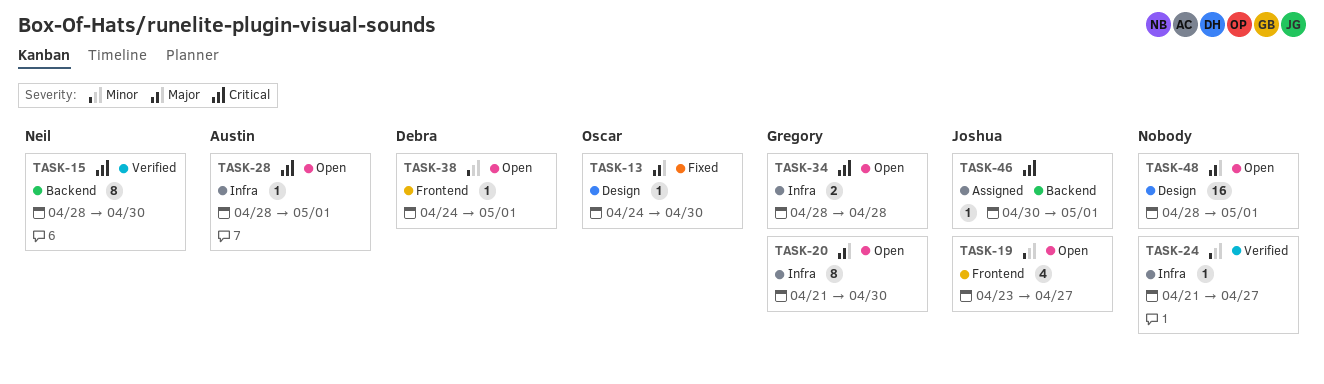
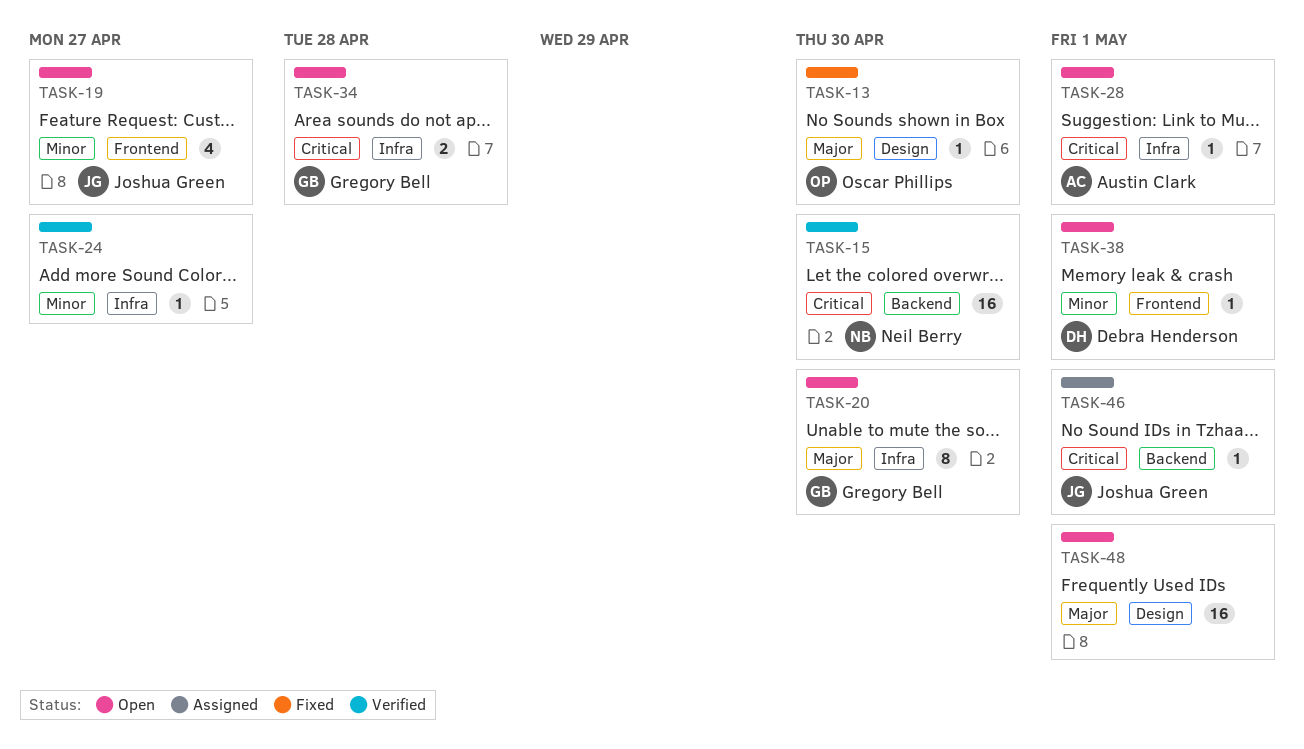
TASK-15, estimate: 8 -> 16

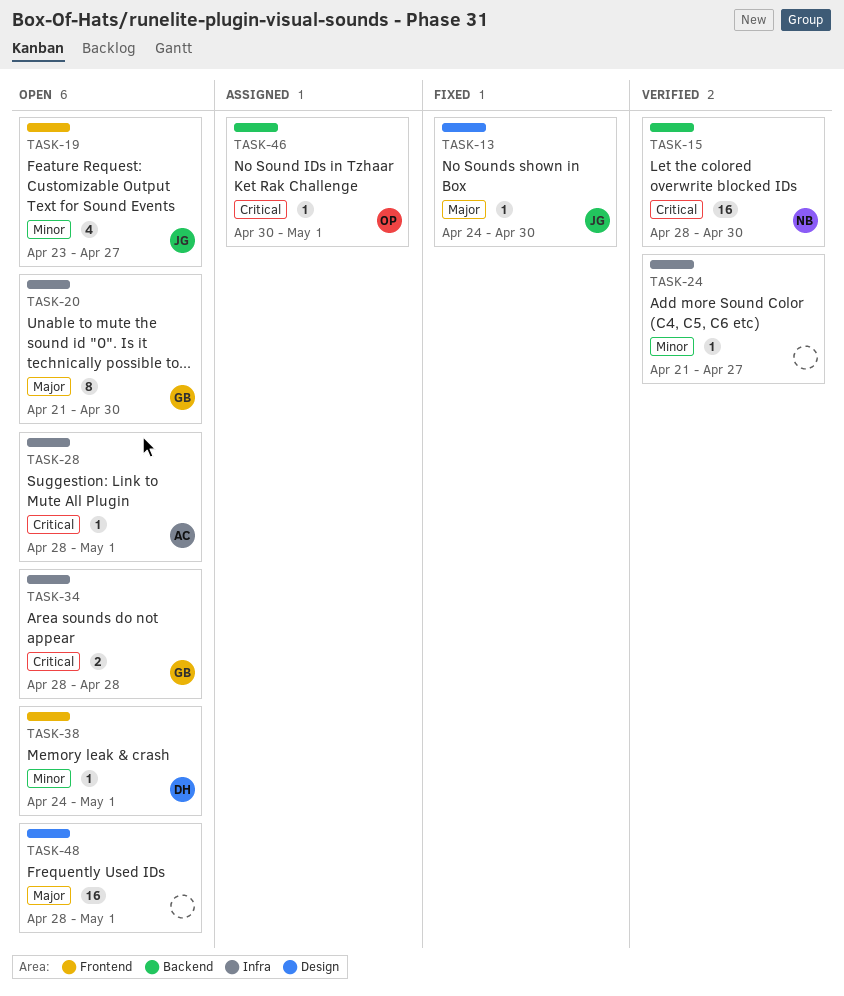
TASK-13, owner: Oscar Phillips -> Joshua Green
TASK-46, owner: Joshua Green -> Oscar Phillips

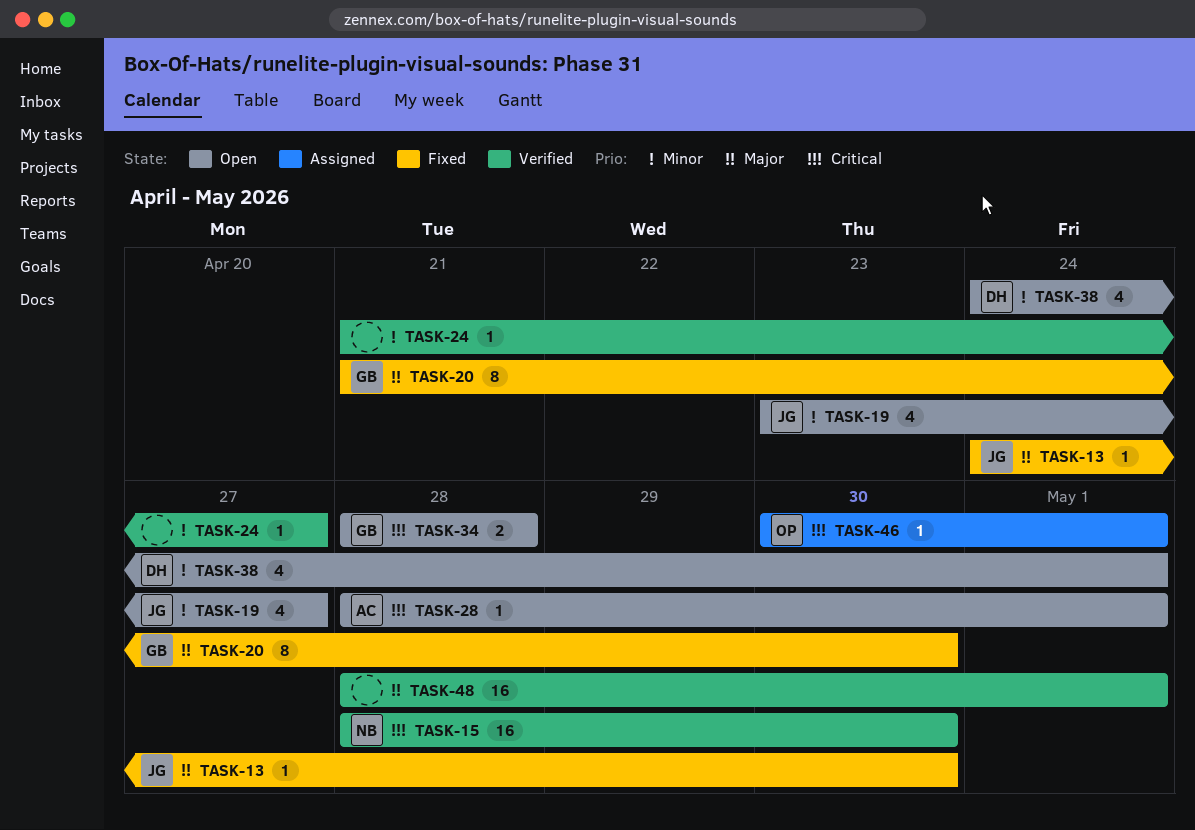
TASK-20, status: Open -> Fixed
TASK-38, estimate: 1 -> 4
TASK-48, status: Open -> Verified

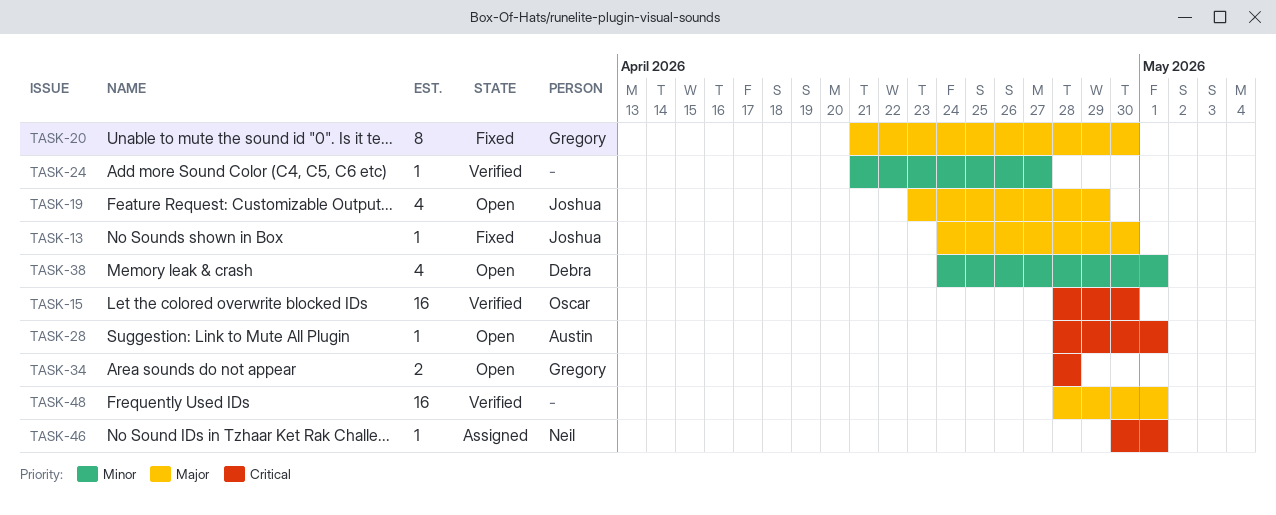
TASK-15, owner: Neil -> Oscar
TASK-19, priority: Minor -> Major
TASK-19, due: Apr 27 -> Apr 29
TASK-46, owner: Oscar -> Neil

